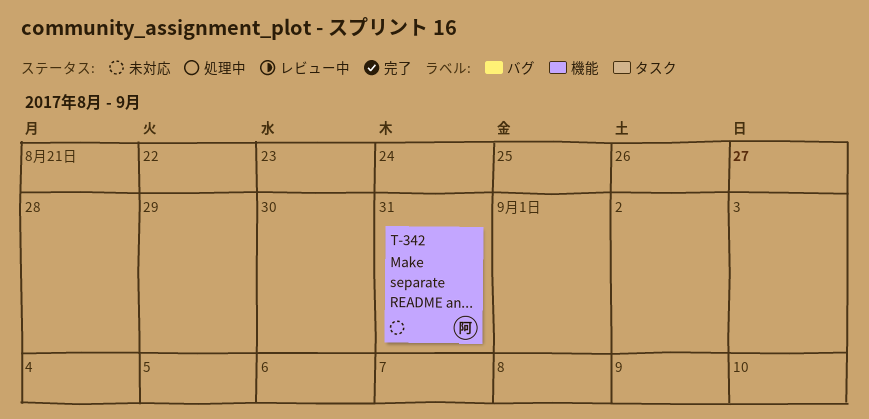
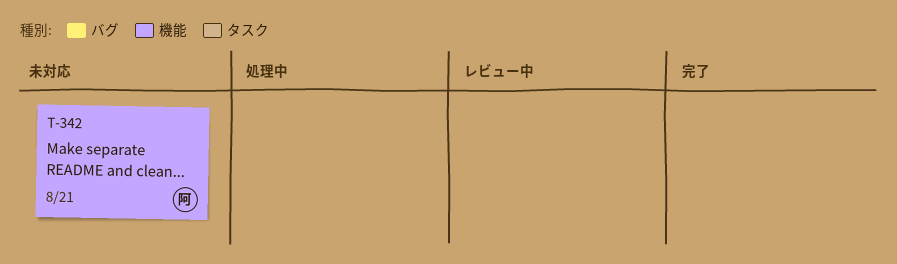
T-342, due: Aug 31 -> Aug 21

